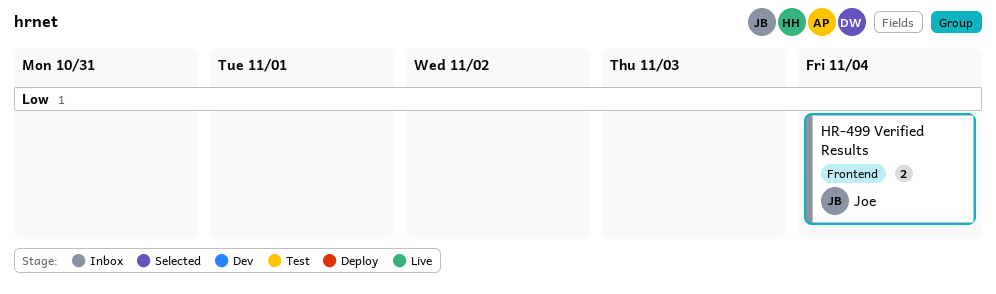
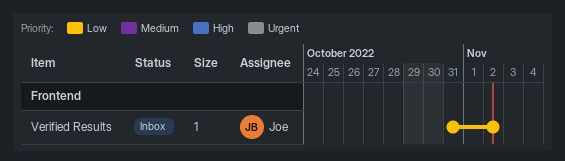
Verified Results, estimate: 2 -> 1
Verified Results, due: Nov 4 -> Nov 2

